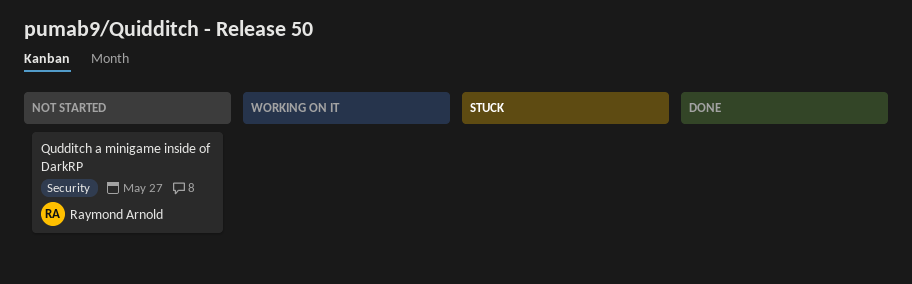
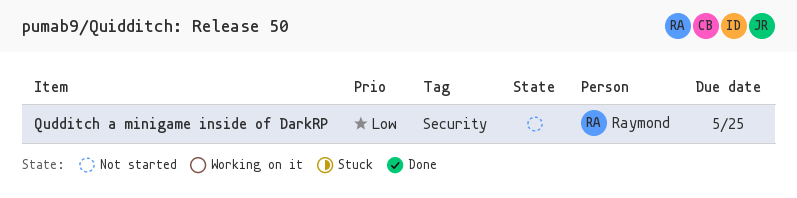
Qudditch a minigame inside of DarkRP, due: May 27 -> May 25

